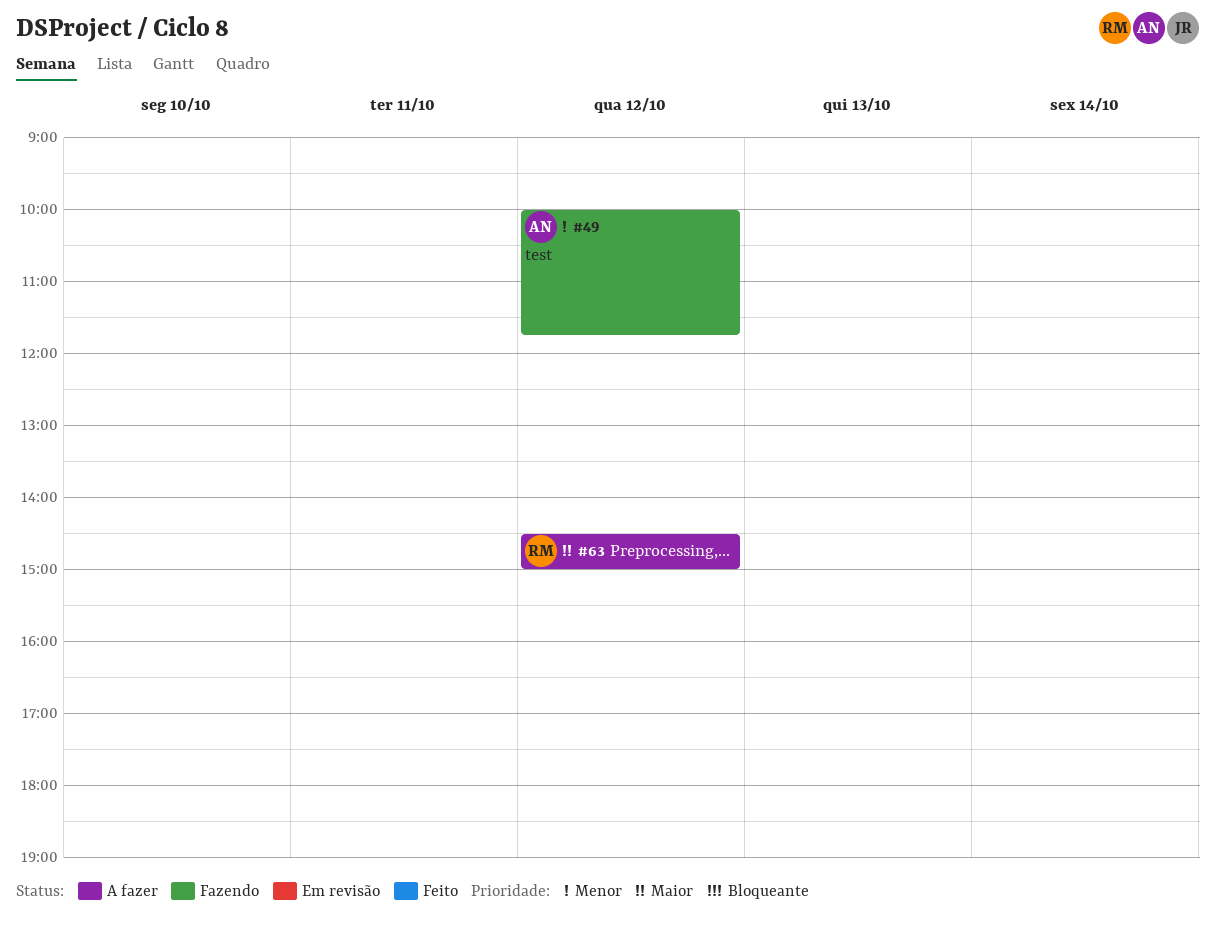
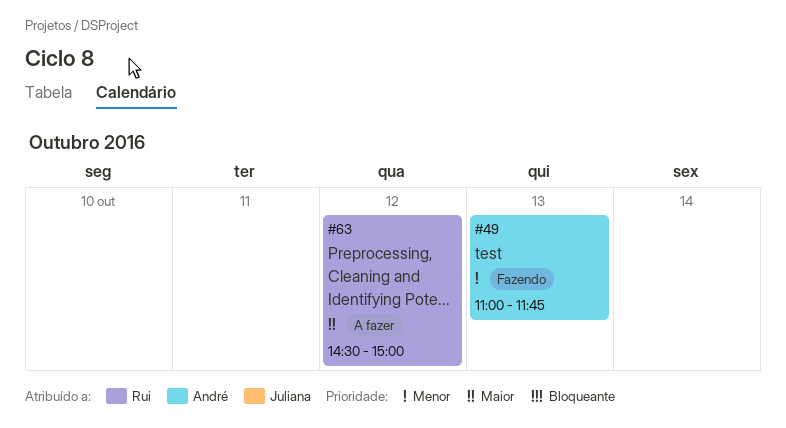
#49, day: Oct 12 -> Oct 13
#49, begins: 10:00 -> 11:00

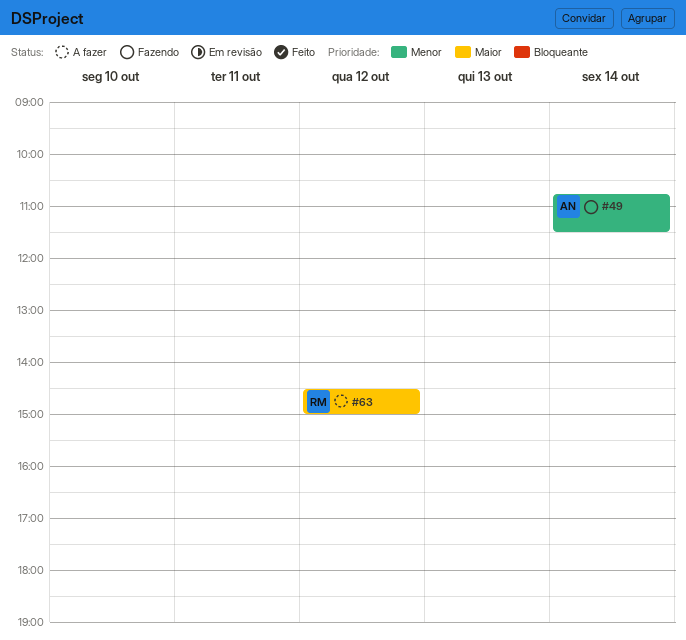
#49, day: Oct 13 -> Oct 14
#49, begins: 11:00 -> 10:45
#49, ends: 11:45 -> 11:30

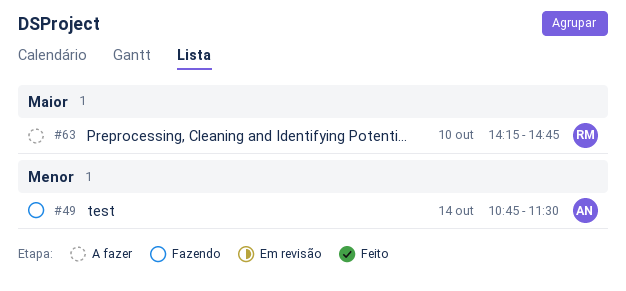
#63, day: Oct 12 -> Oct 10
#63, begins: 14:30 -> 14:15
#63, ends: 15:00 -> 14:45

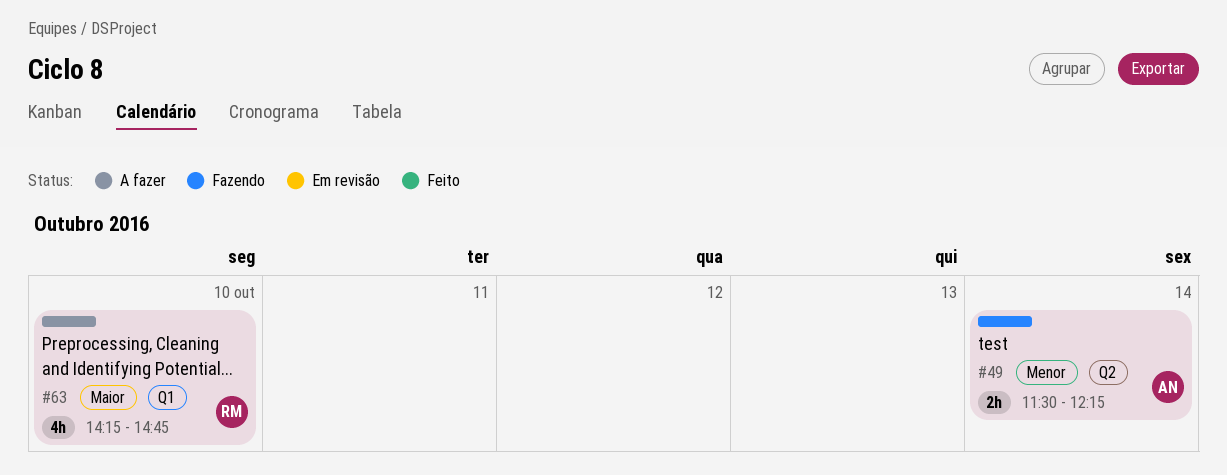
#49, begins: 10:45 -> 11:30
#49, ends: 11:30 -> 12:15

